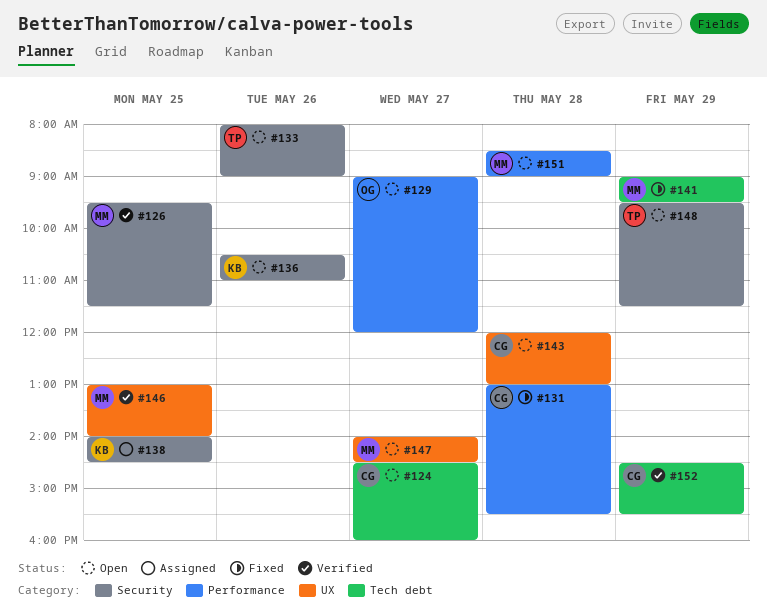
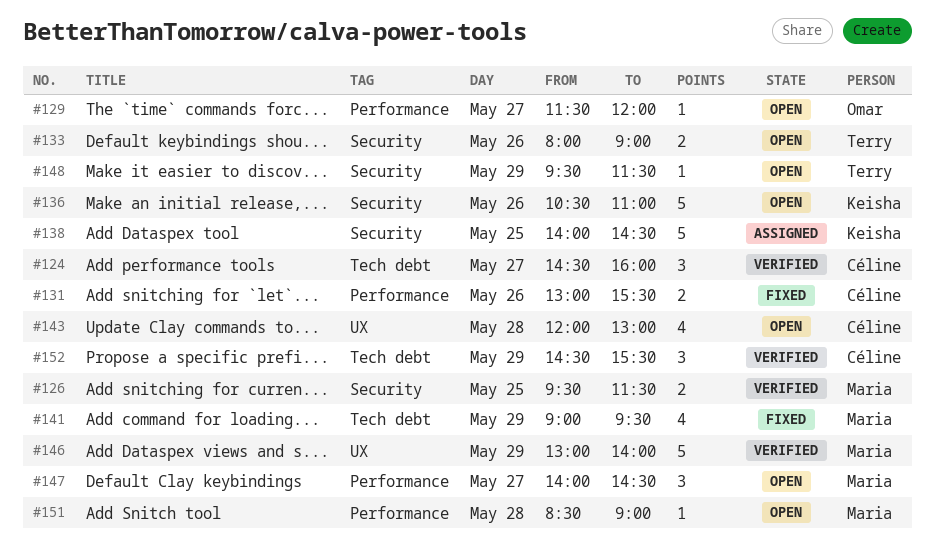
#124, status: Open -> Verified
#129, begins: 09:00 -> 11:30
#131, day: May 28 -> May 26
#146, day: May 25 -> May 29
#147, label: UX -> Performance

